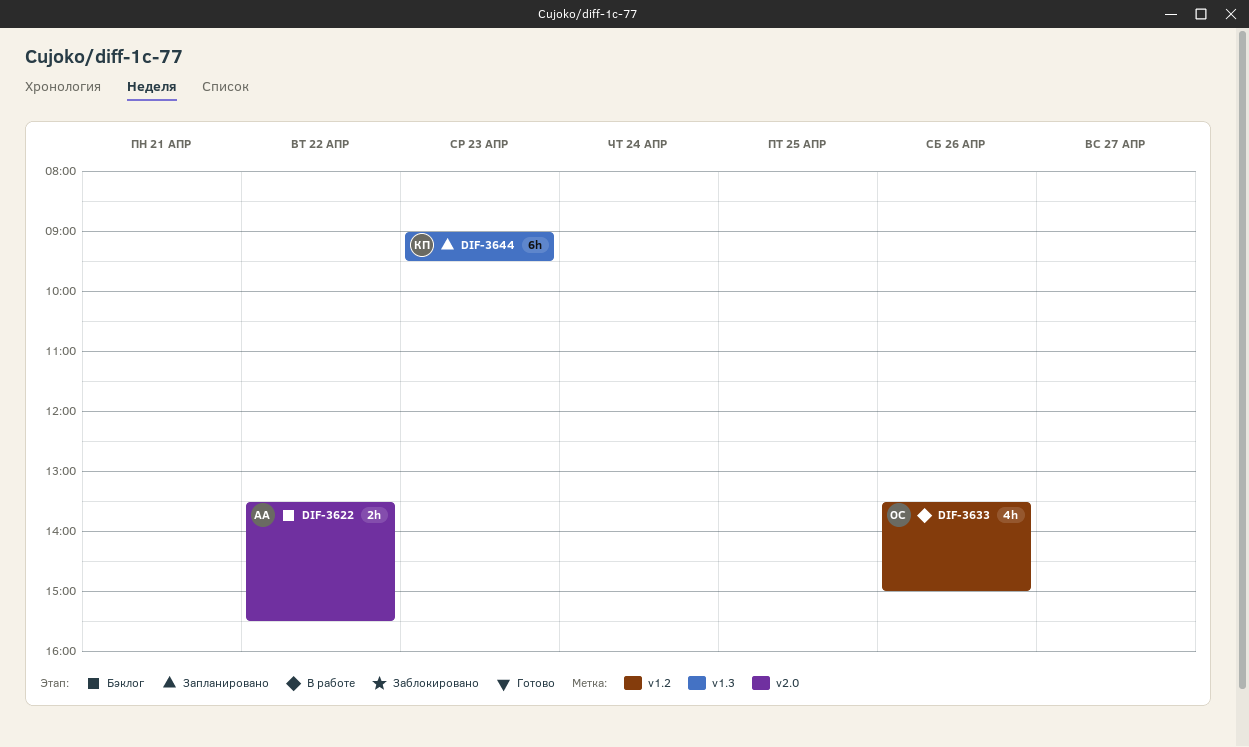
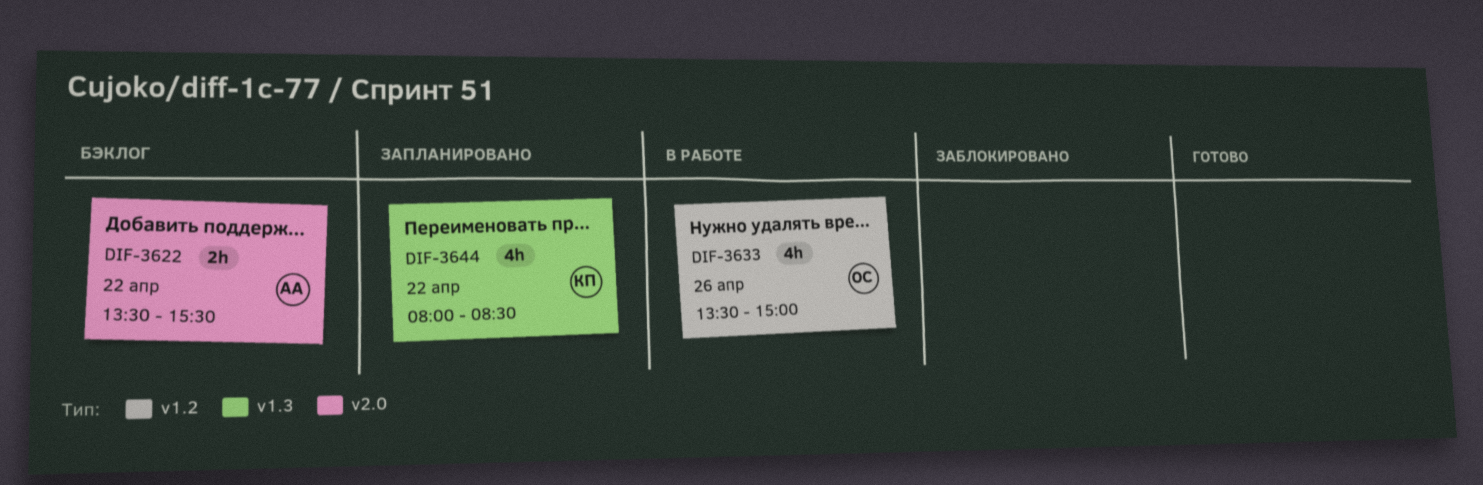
DIF-3644, estimate: 6h -> 4h
DIF-3644, day: Apr 23 -> Apr 22
DIF-3644, begins: 09:00 -> 08:00
DIF-3644, ends: 09:30 -> 08:30

